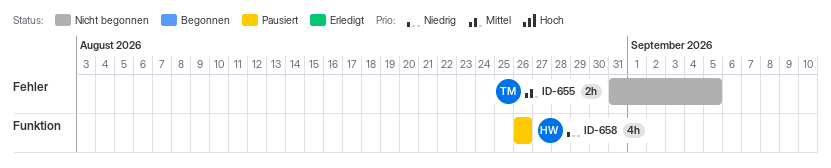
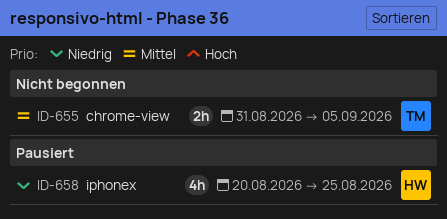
ID-658, start: Aug 26 -> Aug 20
ID-658, due: Aug 26 -> Aug 25

